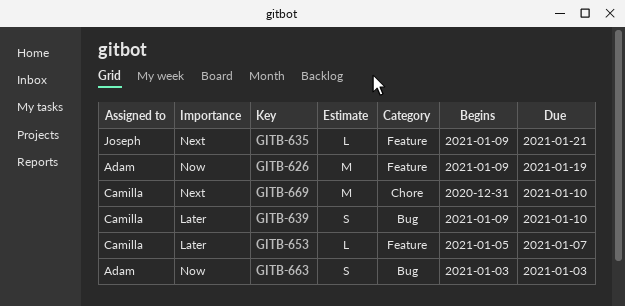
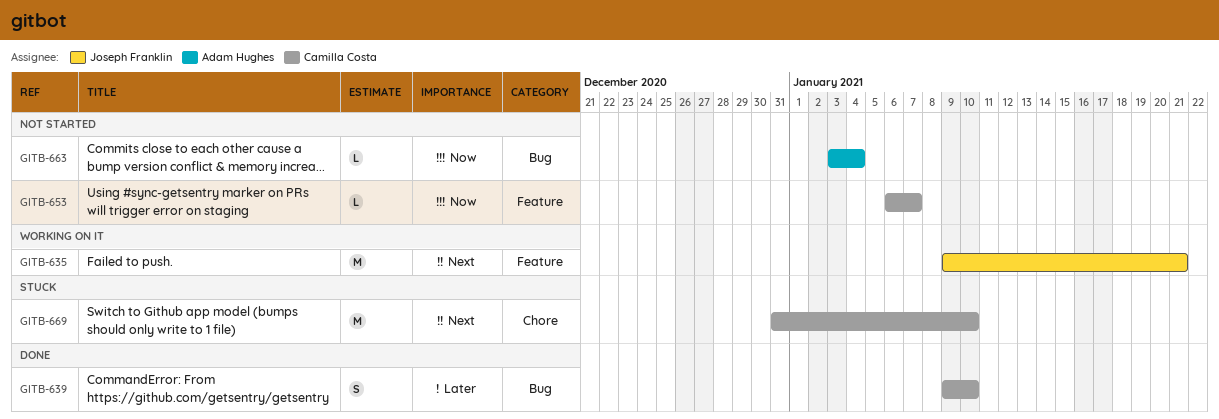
GITB-626: present -> none
GITB-635, estimate: L -> M
GITB-653, priority: Later -> Now
GITB-653, start: Jan 5 -> Jan 6
GITB-663, estimate: S -> L
GITB-663, due: Jan 3 -> Jan 4

